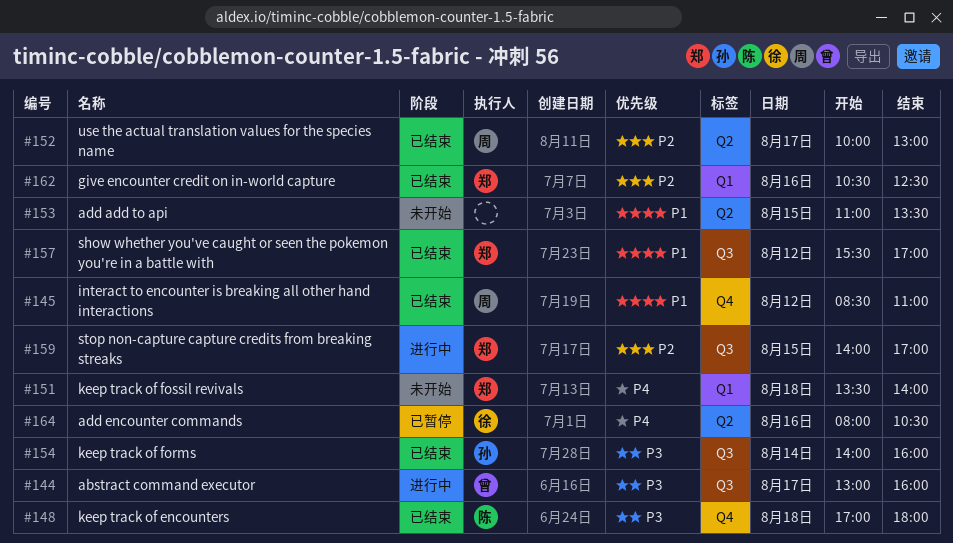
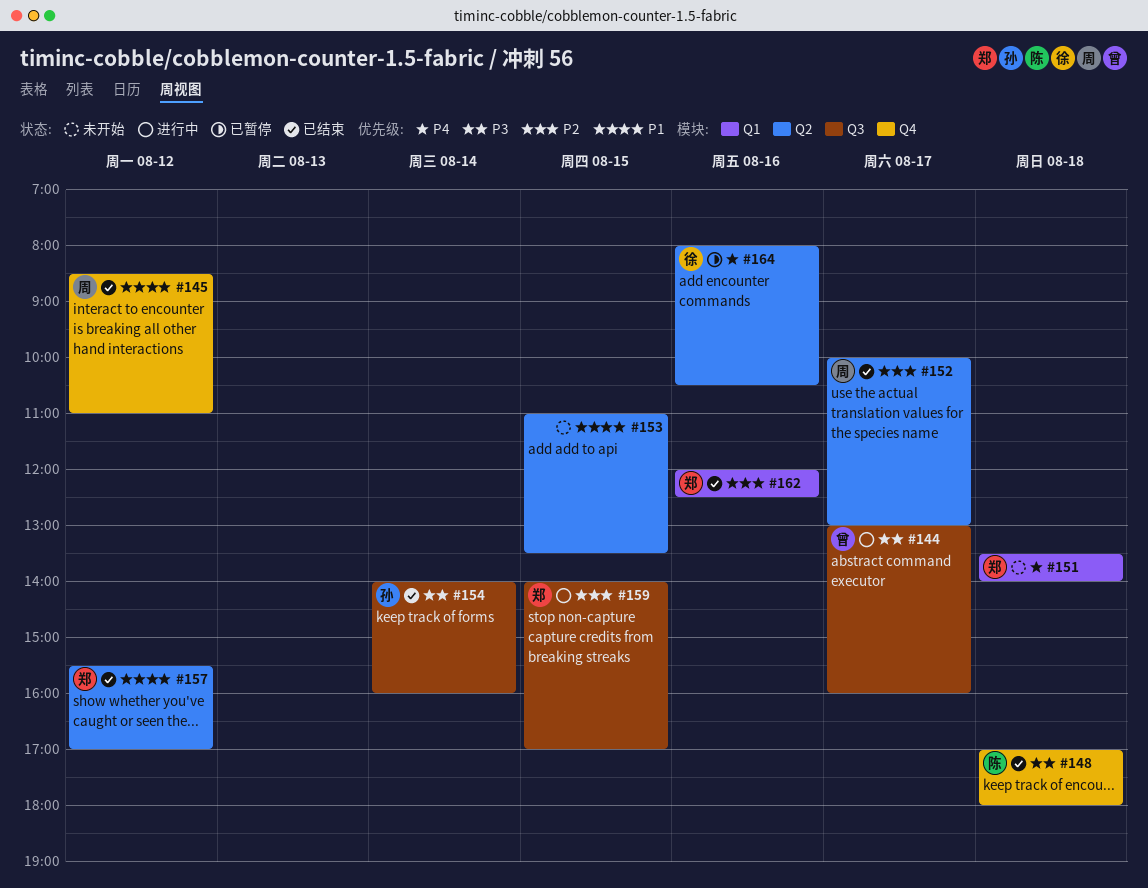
#157, label: Q3 -> Q2
#162, begins: 10:30 -> 12:00

